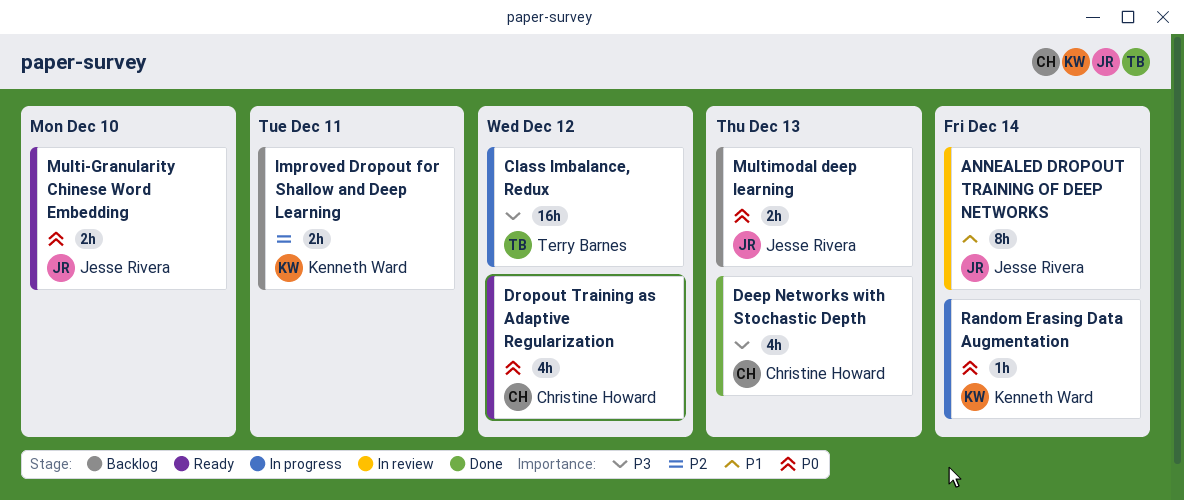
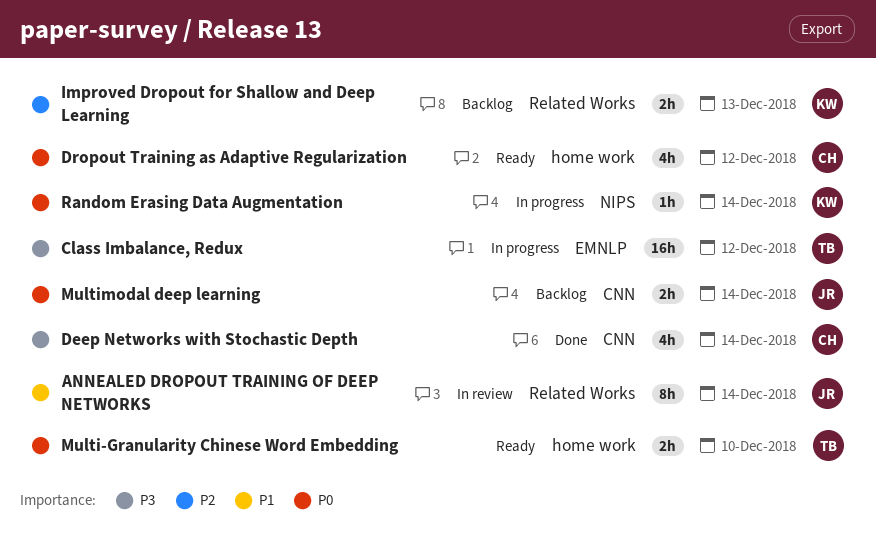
Deep Networks with Stochastic Depth, due: Dec 13 -> Dec 14
Improved Dropout for Shallow and Deep Learning, due: Dec 11 -> Dec 13
Multi-Granularity Chinese Word Embedding, owner: Jesse Rivera -> Terry Barnes
Multimodal deep learning, due: Dec 13 -> Dec 14

